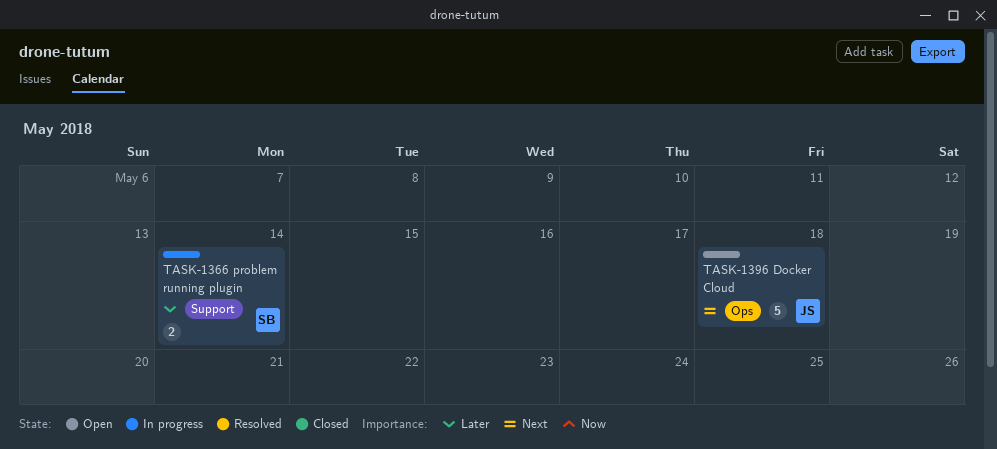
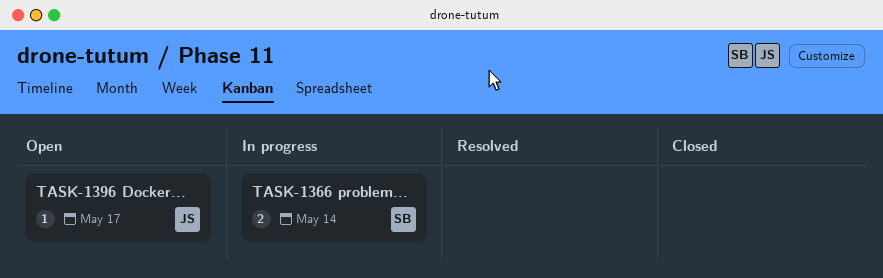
TASK-1396, estimate: 5 -> 1
TASK-1396, due: May 18 -> May 17

